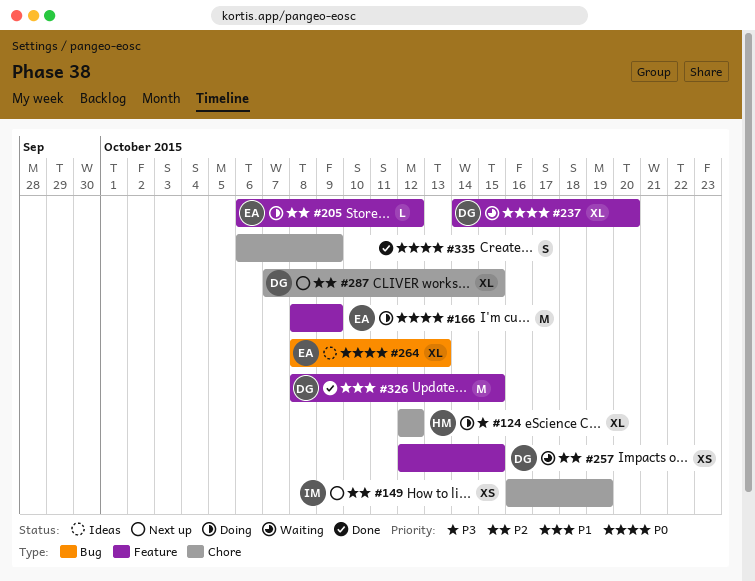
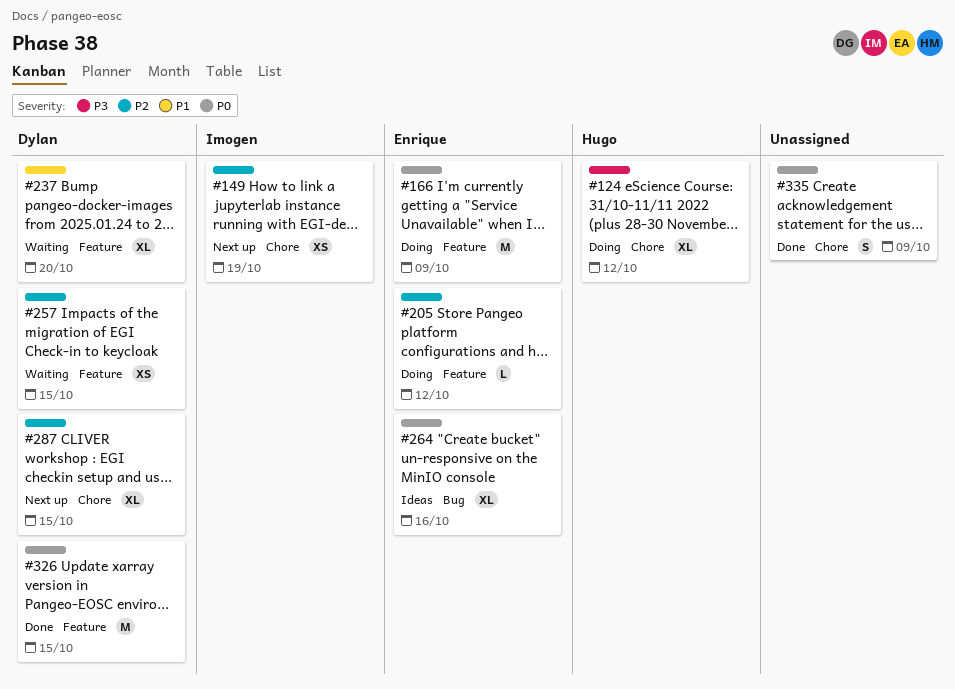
#237, priority: P0 -> P1
#264, due: Oct 13 -> Oct 16
#326, priority: P1 -> P0

